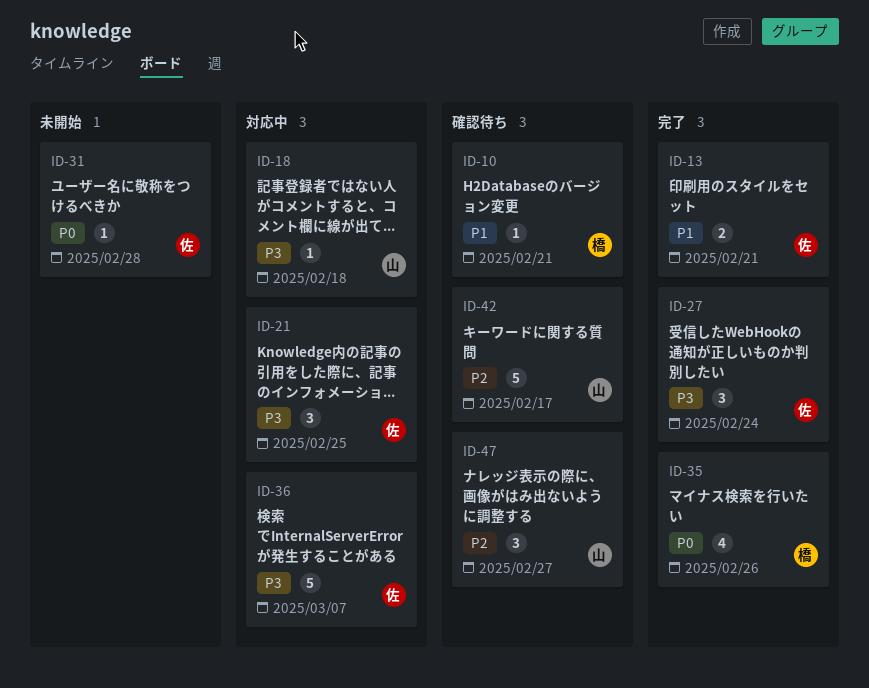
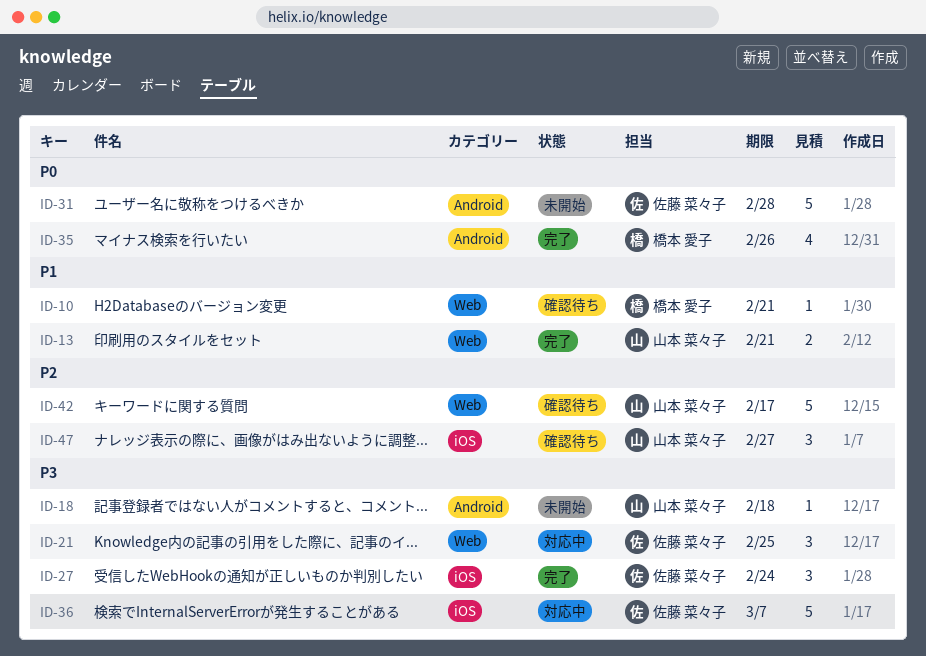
ID-13, owner: 佐藤 菜々子 -> 山本 菜々子
ID-18, status: 対応中 -> 未開始
ID-31, estimate: 1 -> 5

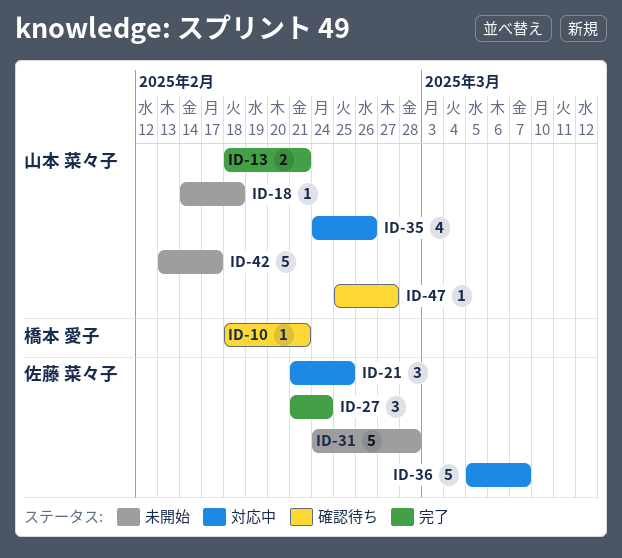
ID-35, status: 完了 -> 対応中
ID-35, owner: 橋本 愛子 -> 山本 菜々子
ID-42, status: 確認待ち -> 未開始
ID-47, estimate: 3 -> 1

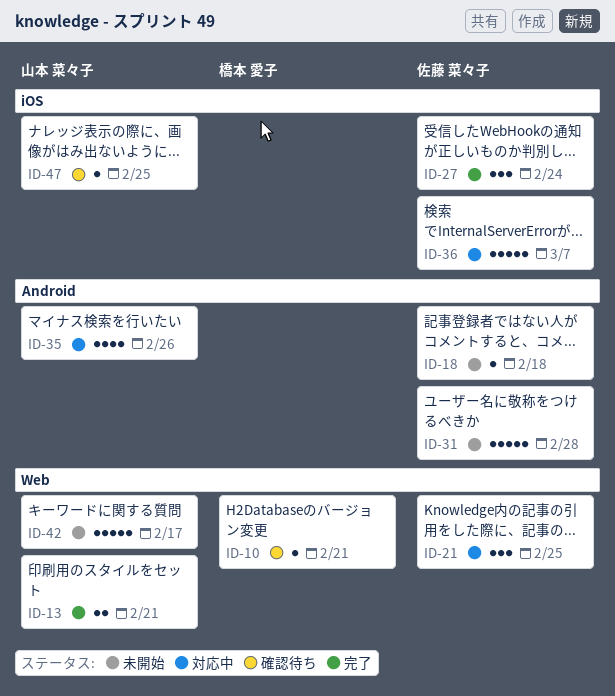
ID-18, owner: 山本 菜々子 -> 佐藤 菜々子
ID-47, due: Feb 27 -> Feb 25

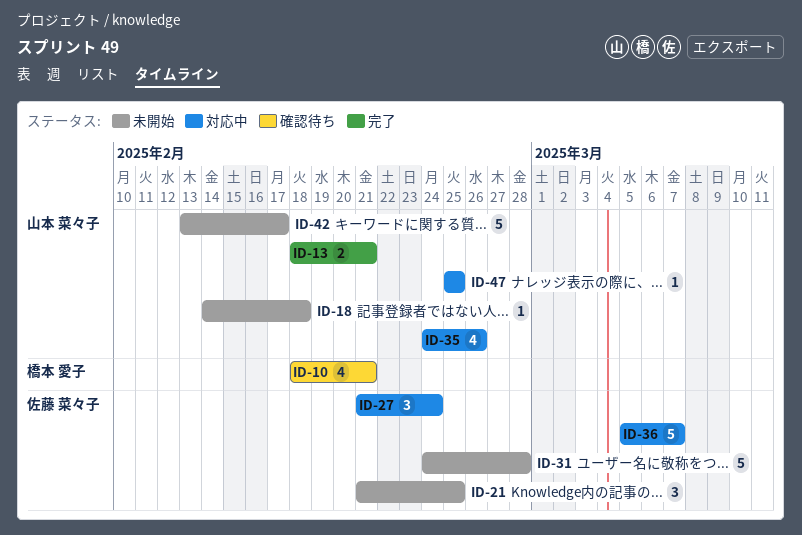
ID-10, estimate: 1 -> 4
ID-18, owner: 佐藤 菜々子 -> 山本 菜々子
ID-21, status: 対応中 -> 未開始
ID-27, status: 完了 -> 対応中
ID-47, status: 確認待ち -> 対応中

